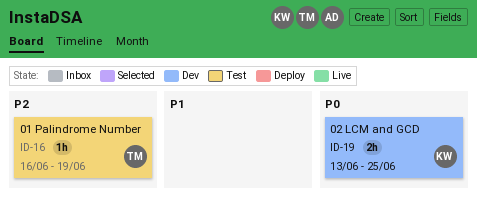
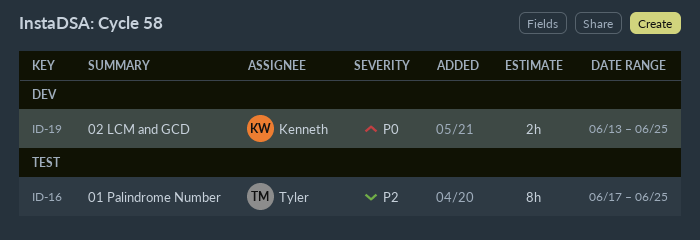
ID-16, estimate: 1h -> 8h
ID-16, start: Jun 16 -> Jun 17
ID-16, due: Jun 19 -> Jun 25

